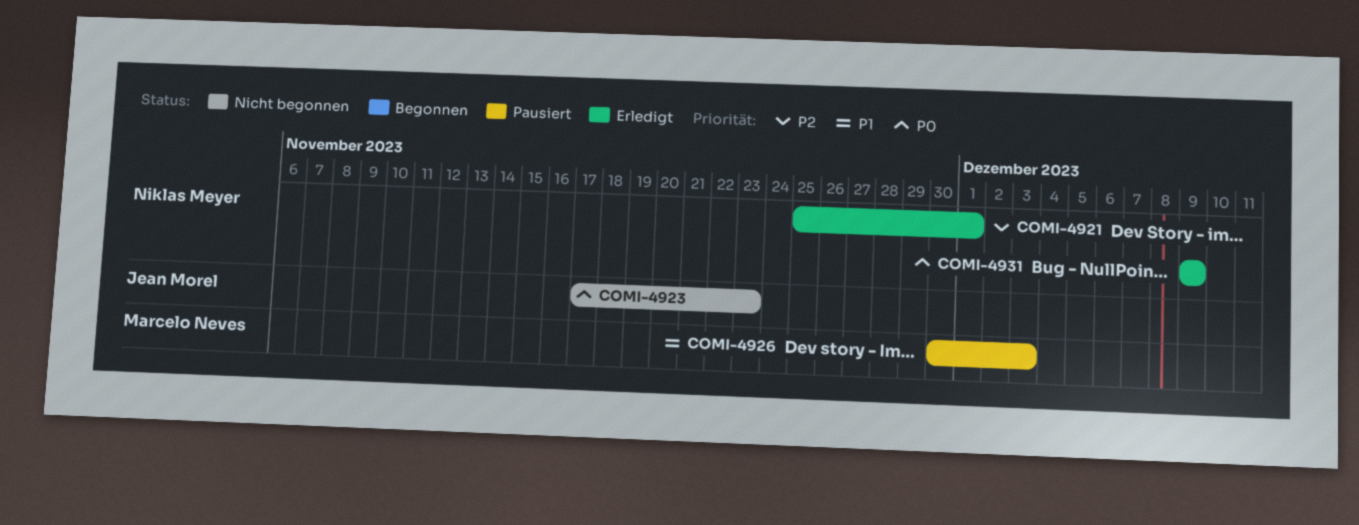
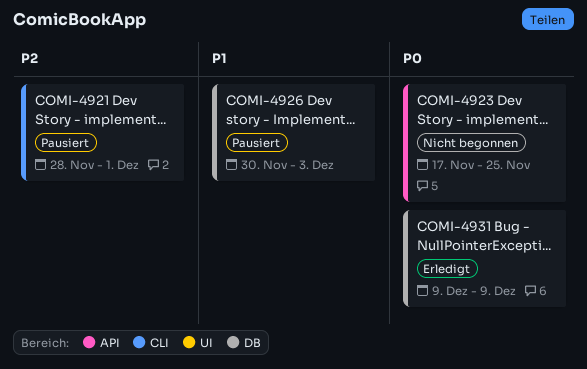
COMI-4921, status: Erledigt -> Pausiert
COMI-4921, start: Nov 25 -> Nov 28
COMI-4923, due: Nov 23 -> Nov 25

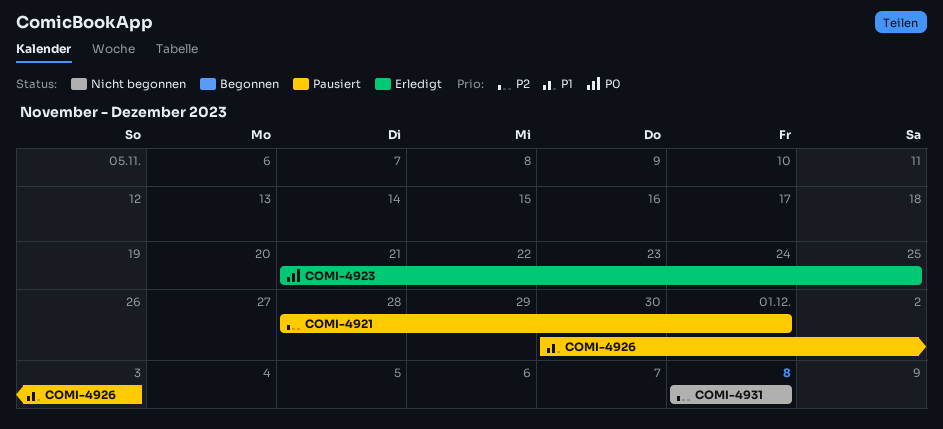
COMI-4923, status: Nicht begonnen -> Erledigt
COMI-4923, start: Nov 17 -> Nov 21
COMI-4931, status: Erledigt -> Nicht begonnen
COMI-4931, priority: P0 -> P2
COMI-4931, start: Dec 9 -> Dec 8
COMI-4931, due: Dec 9 -> Dec 8

